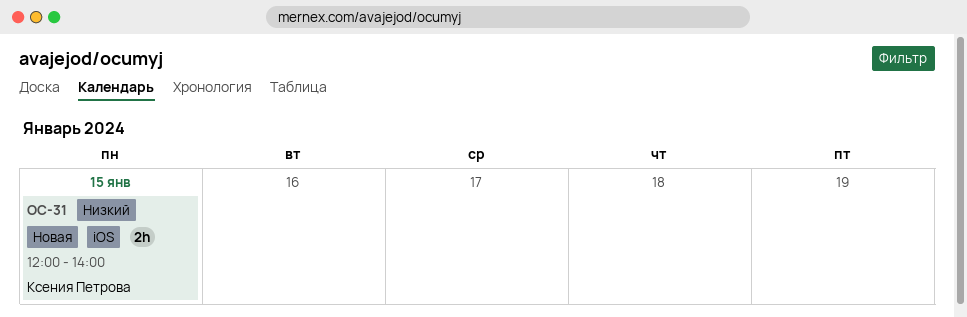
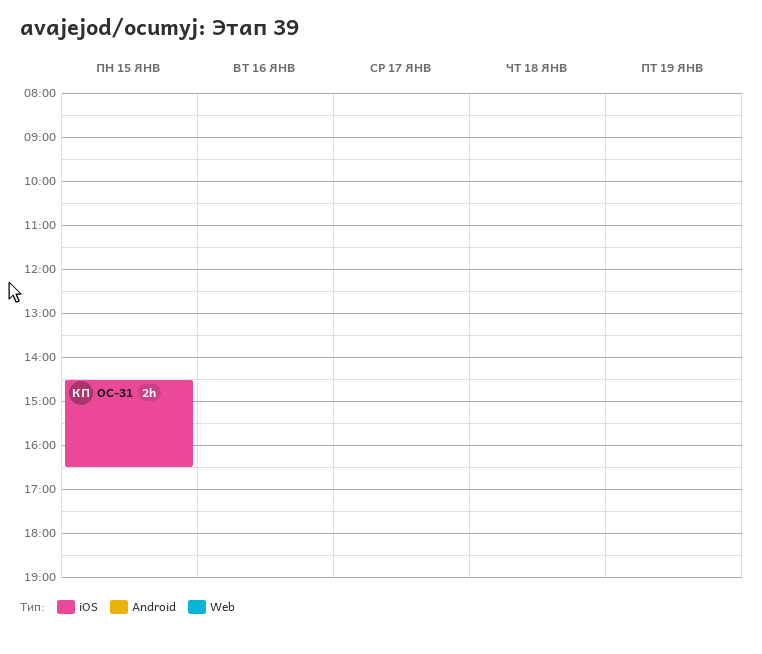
OC-31, begins: 12:00 -> 14:30
OC-31, ends: 14:00 -> 16:30

